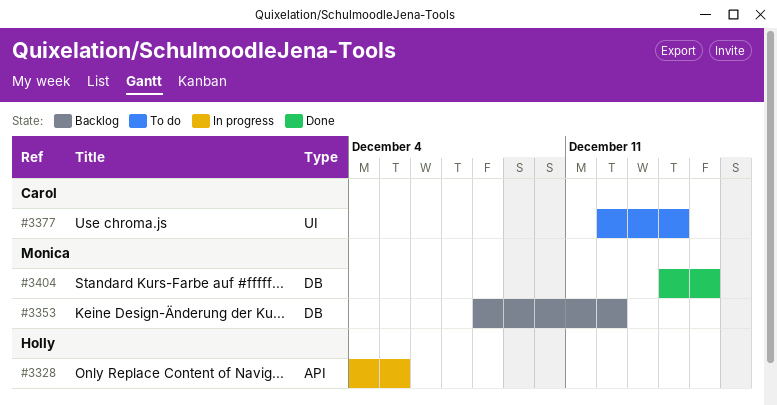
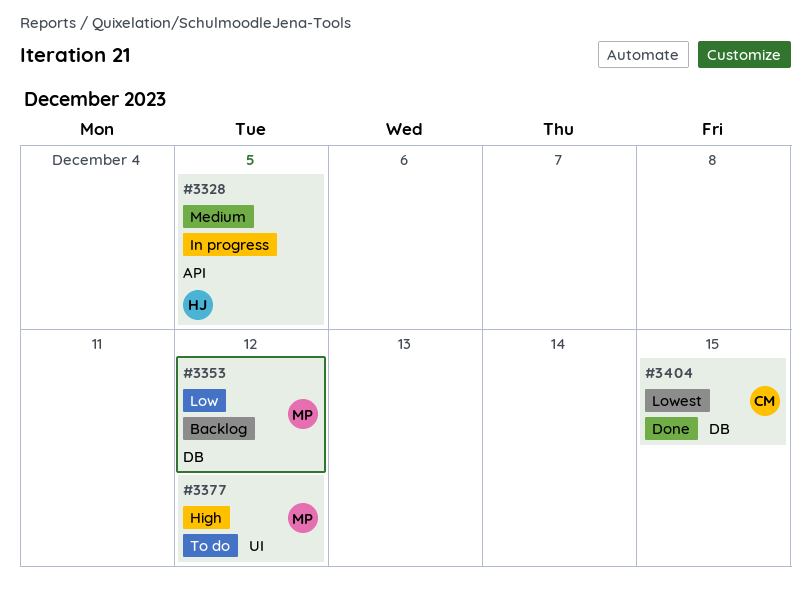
#3377, owner: Carol -> Monica
#3377, due: Dec 14 -> Dec 12
#3404, owner: Monica -> Carol

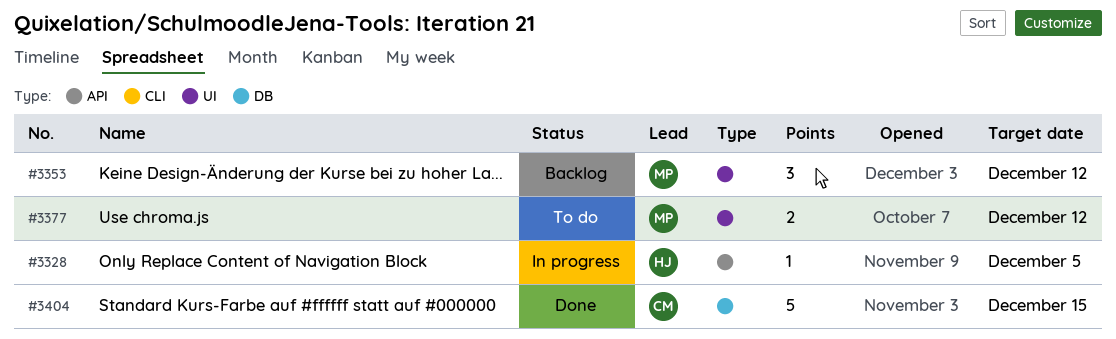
#3353, label: DB -> UI

